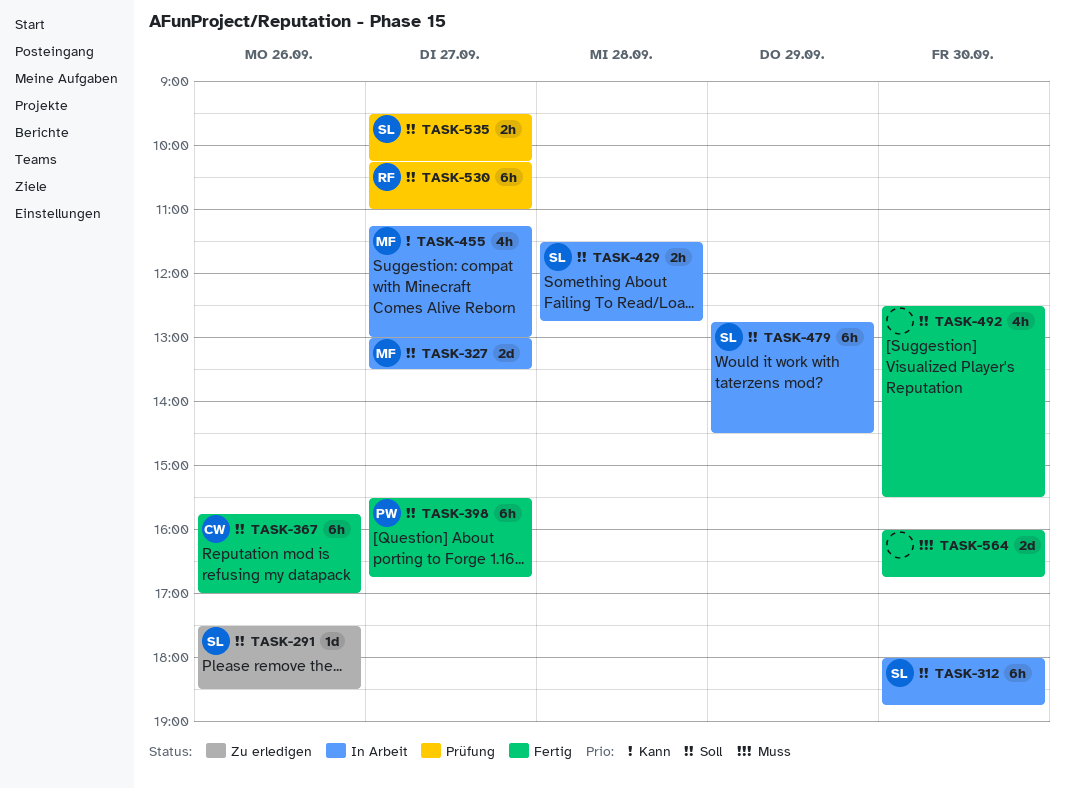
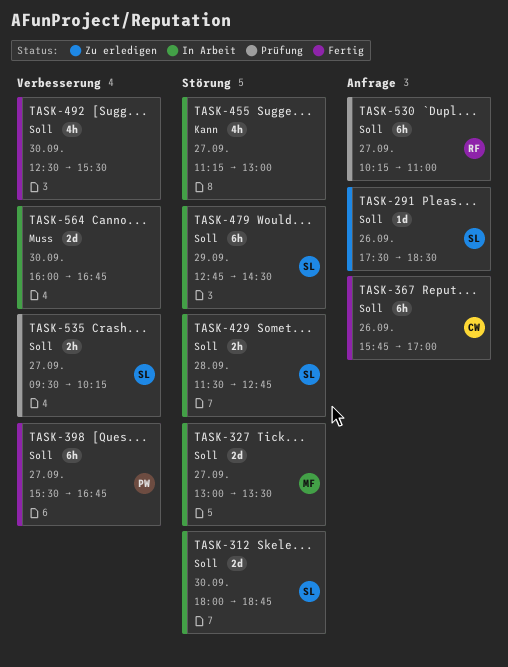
TASK-312, estimate: 6h -> 2d
TASK-455, owner: MF -> none
TASK-564, status: Fertig -> In Arbeit

